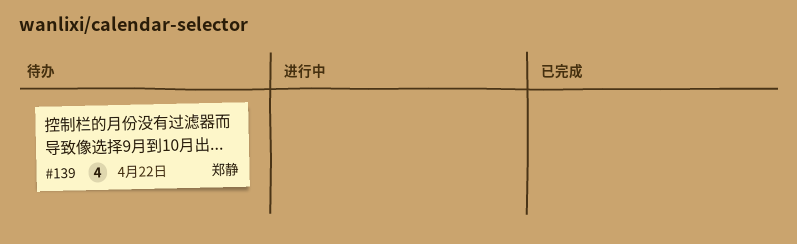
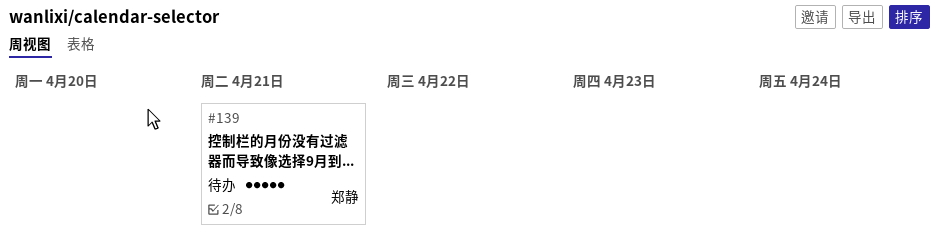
#139, estimate: 4 -> 5
#139, due: Apr 22 -> Apr 21

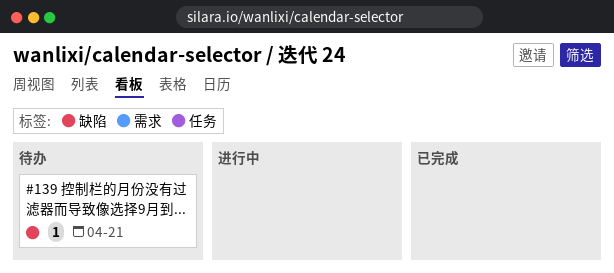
#139, estimate: 5 -> 1

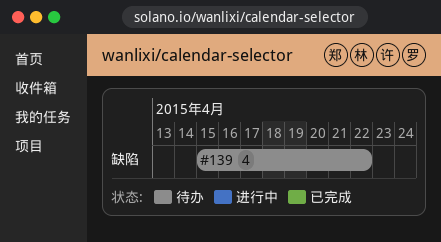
#139, estimate: 1 -> 4
#139, due: Apr 21 -> Apr 22

